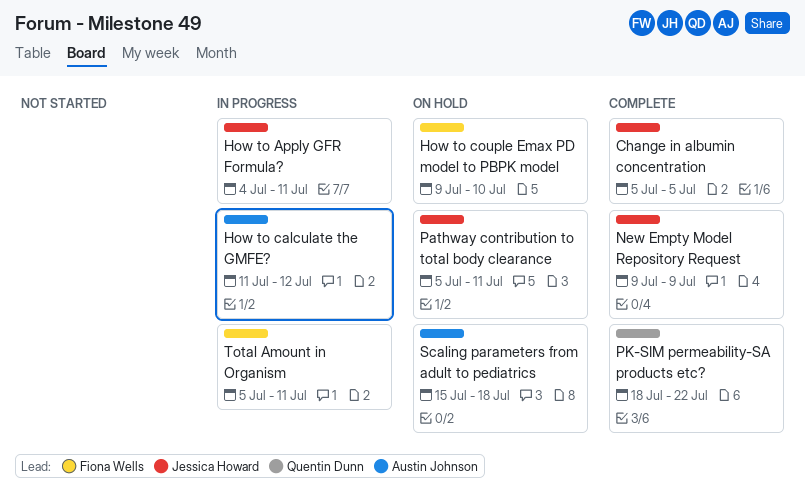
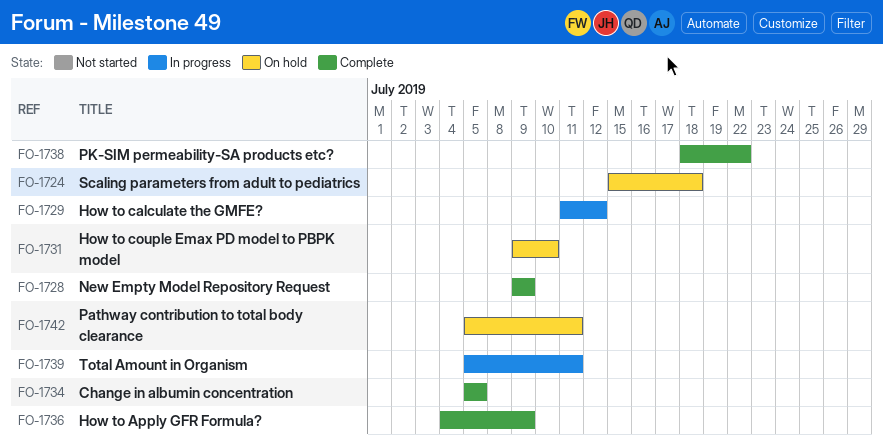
How to Apply GFR Formula?, status: In progress -> Complete
How to Apply GFR Formula?, due: Jul 11 -> Jul 9

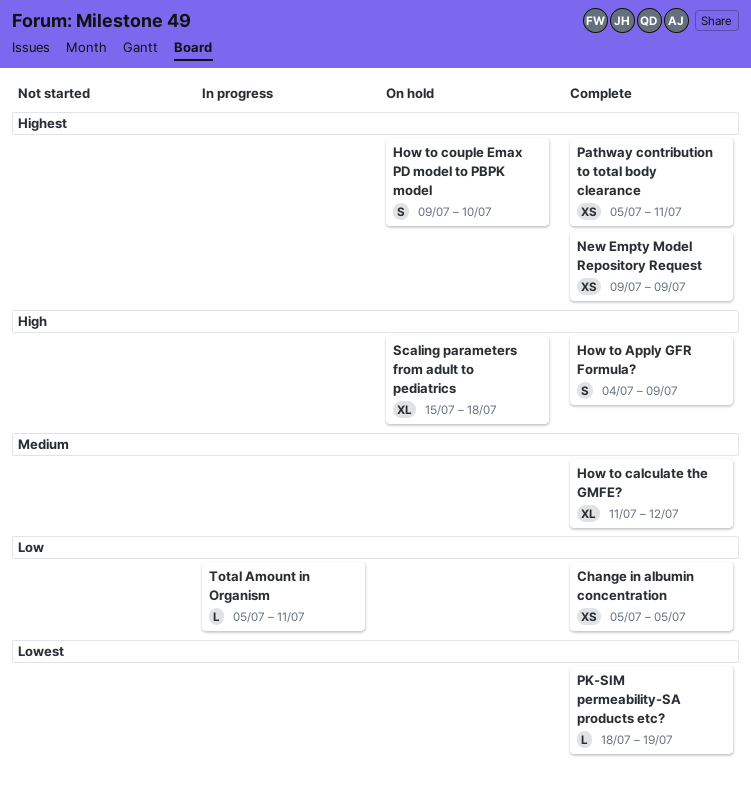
How to calculate the GMFE?, status: In progress -> Complete
Pathway contribution to total body clearance, status: On hold -> Complete
PK-SIM permeability-SA products etc?, due: Jul 22 -> Jul 19

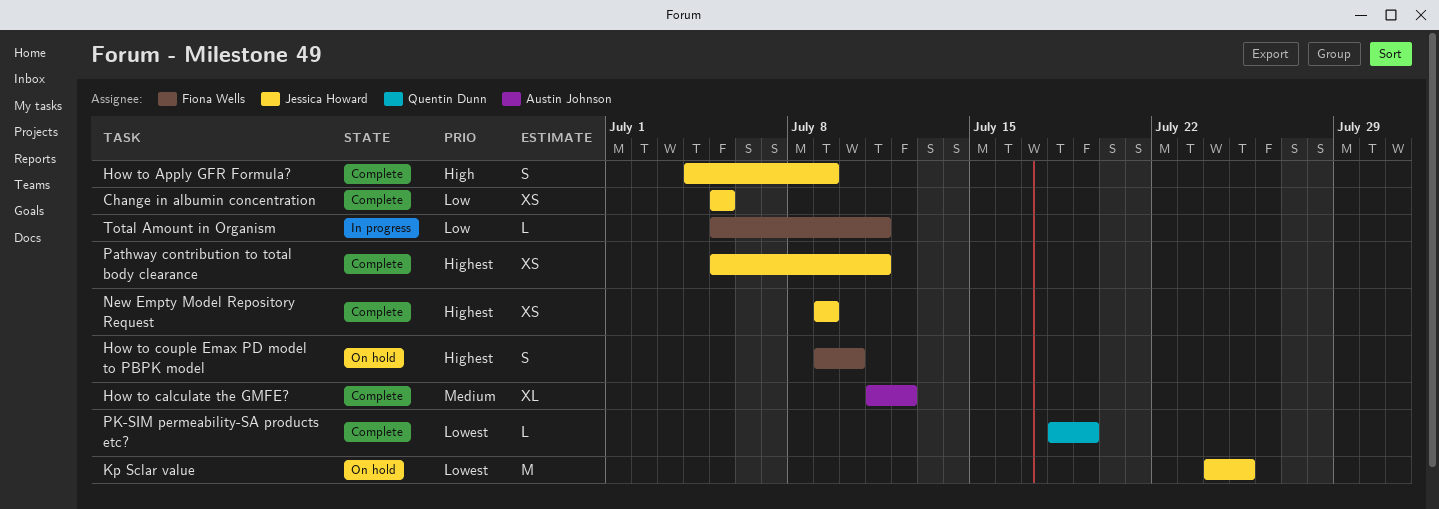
Kp Sclar value: none -> present
Scaling parameters from adult to pediatrics: present -> none

